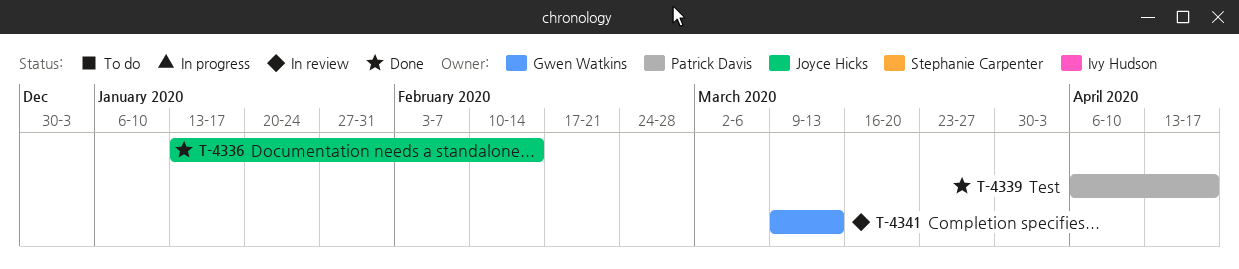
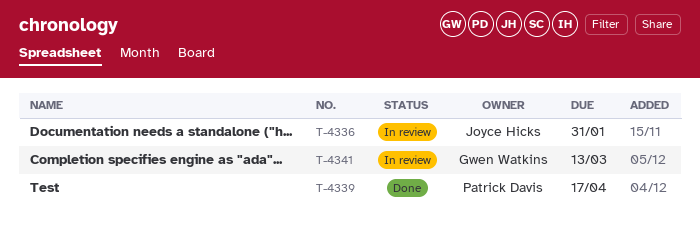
T-4336, status: Done -> In review
T-4336, due: Feb 14 -> Jan 31

